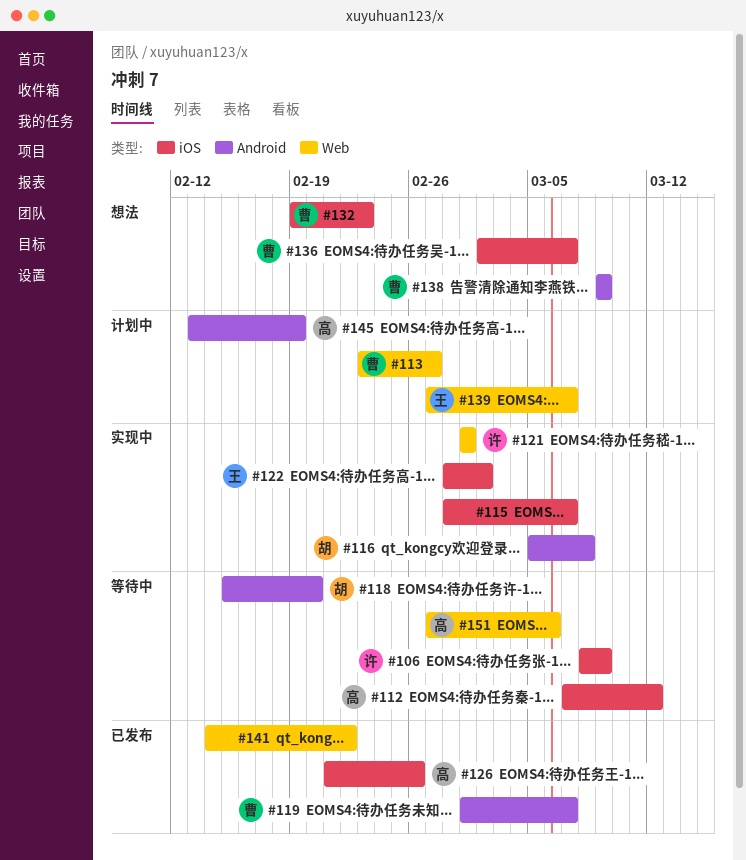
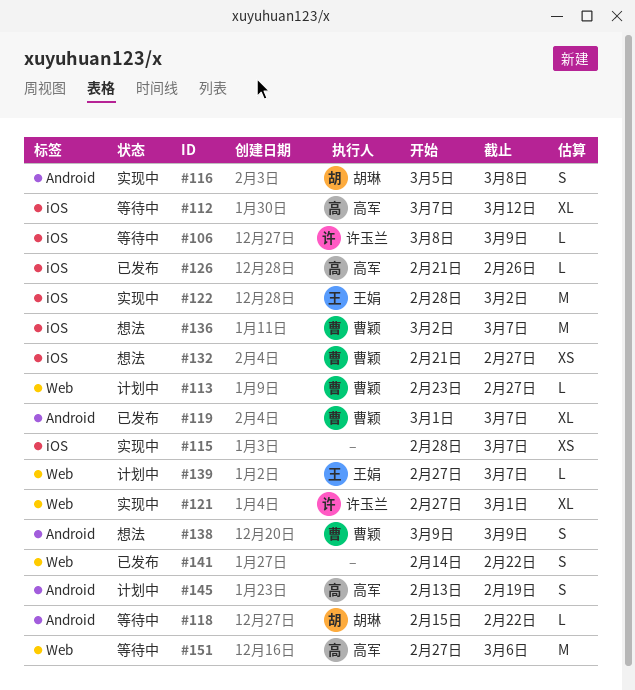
#118, due: Feb 20 -> Feb 22
#121, start: Mar 1 -> Feb 27
#132, start: Feb 19 -> Feb 21
#132, due: Feb 23 -> Feb 27

